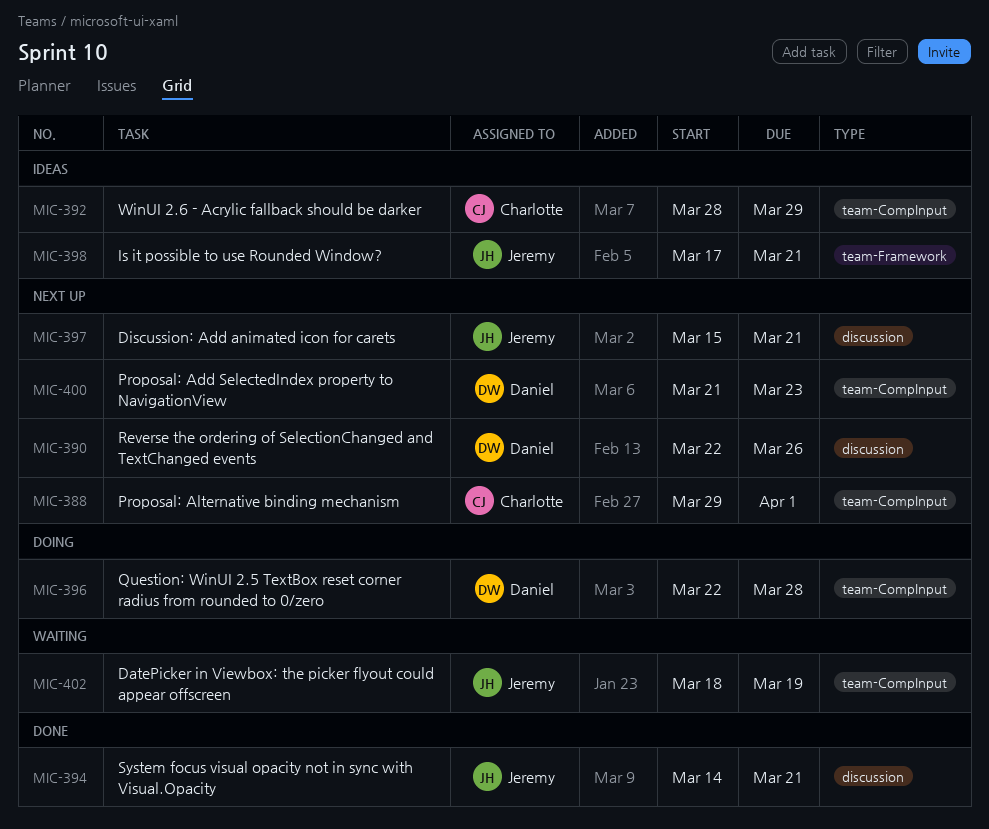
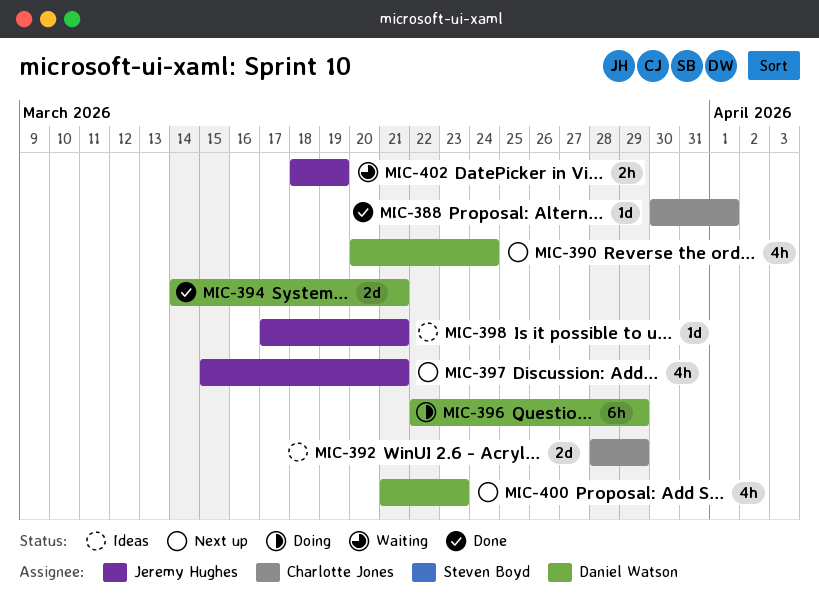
MIC-388, status: Next up -> Done
MIC-388, start: Mar 29 -> Mar 30
MIC-390, start: Mar 22 -> Mar 20
MIC-390, due: Mar 26 -> Mar 24
MIC-394, owner: Jeremy Hughes -> Daniel Watson
MIC-396, due: Mar 28 -> Mar 29

